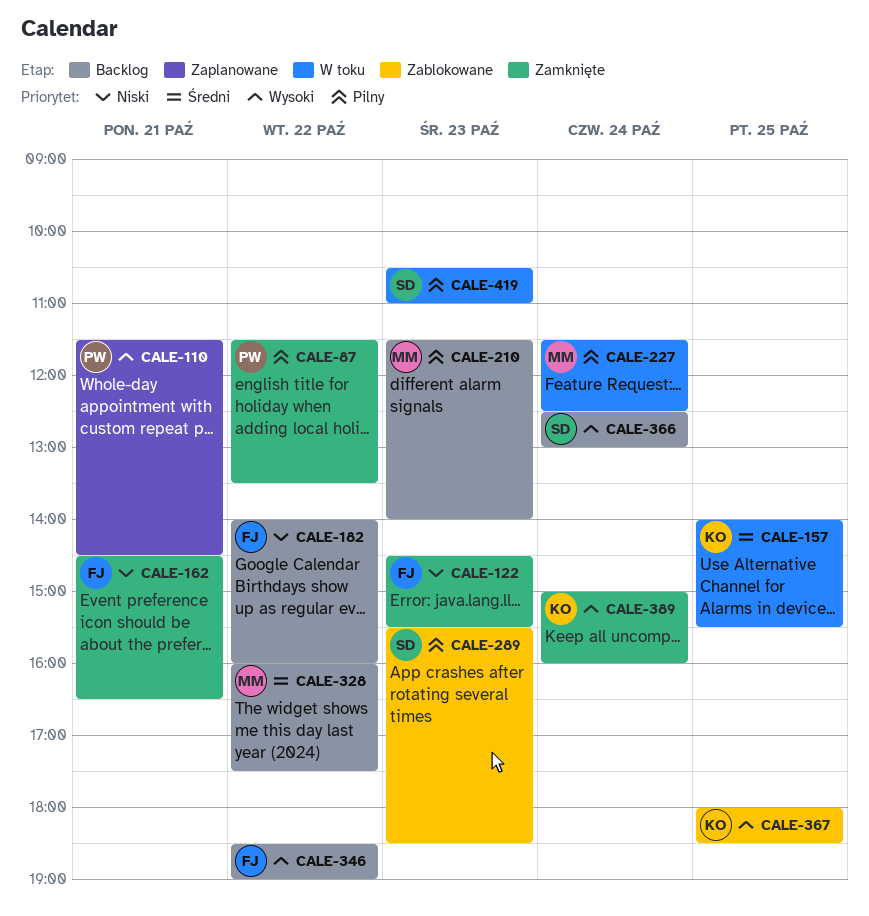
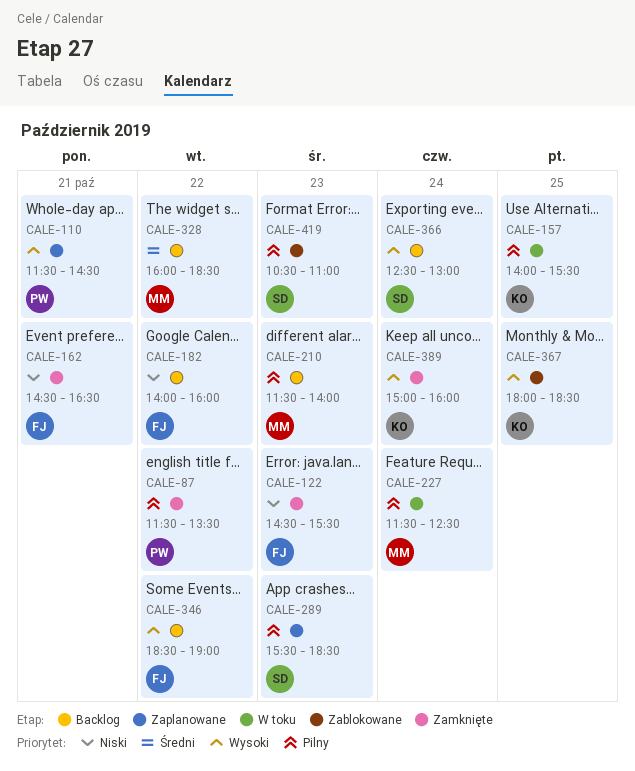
CALE-157, priority: Średni -> Pilny
CALE-289, status: Zablokowane -> Zaplanowane
CALE-328, ends: 17:30 -> 18:30
CALE-419, status: W toku -> Zablokowane

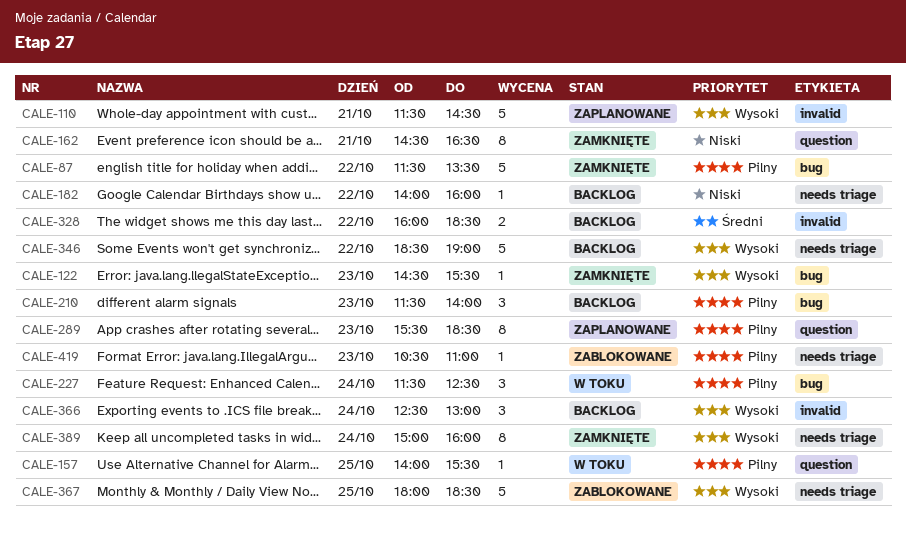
CALE-122, priority: Niski -> Wysoki

